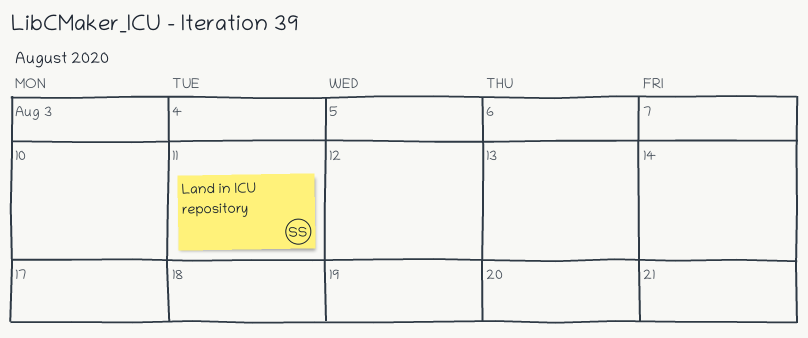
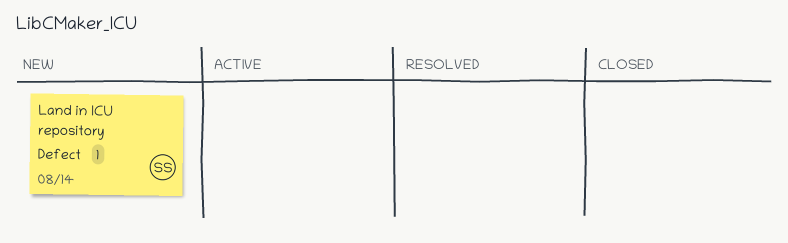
Land in ICU repository, due: Aug 11 -> Aug 14

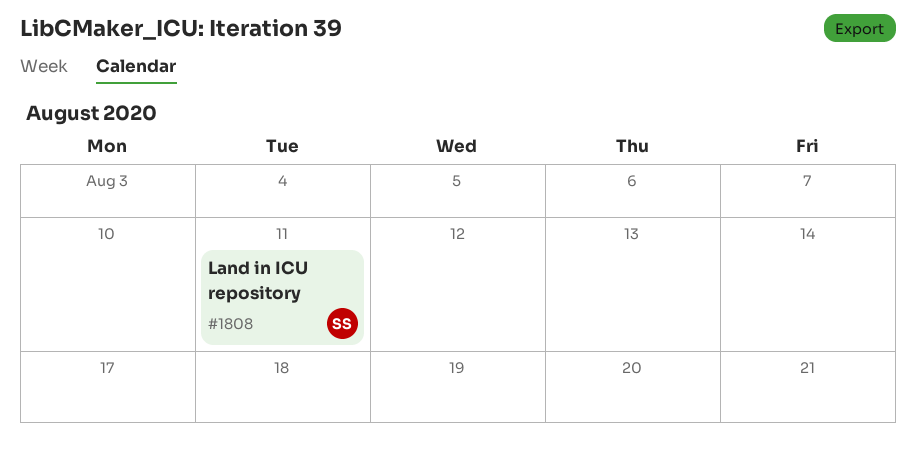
Land in ICU repository, due: Aug 14 -> Aug 11

